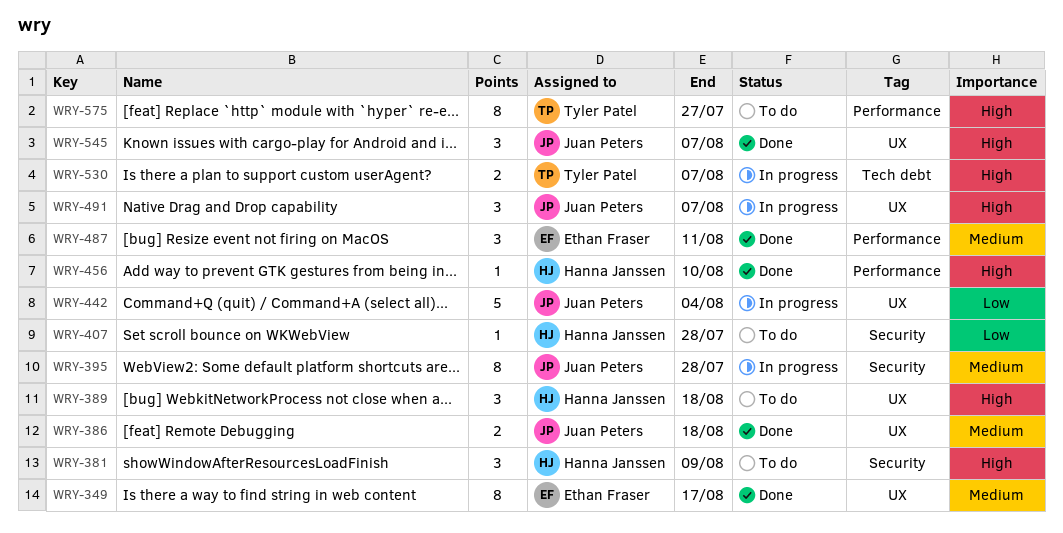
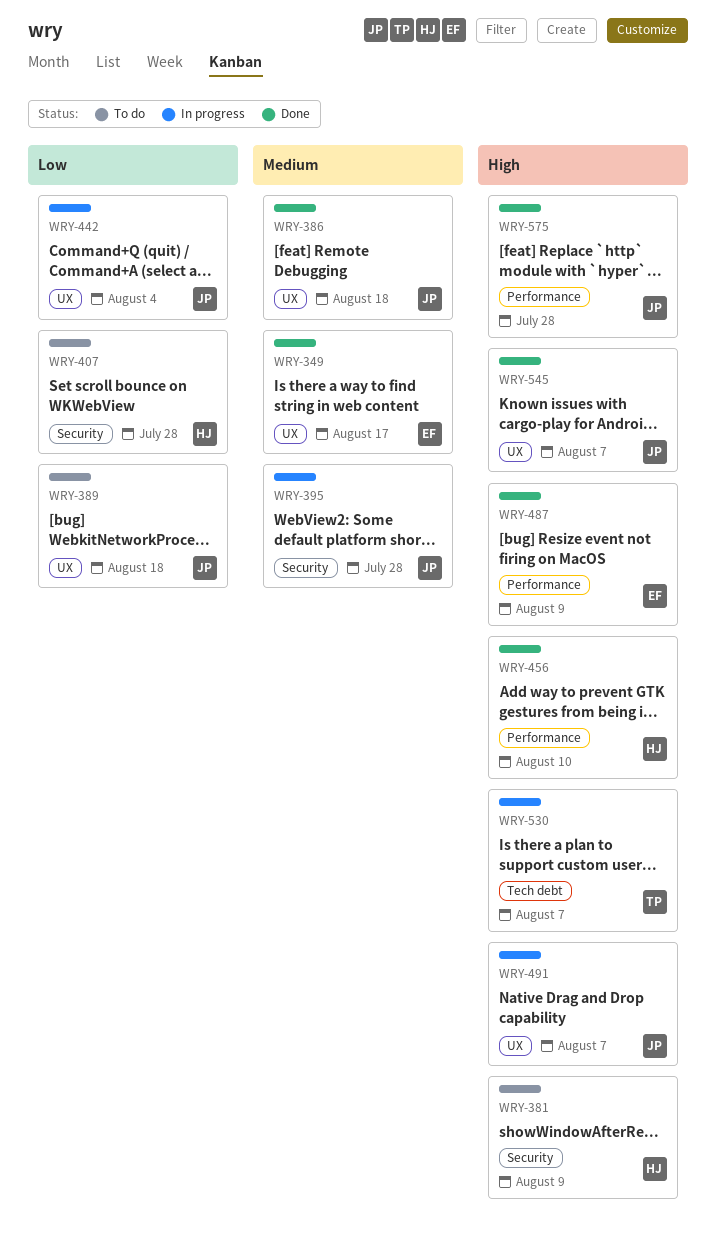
WRY-389, owner: Hanna Janssen -> Juan Peters
WRY-389, priority: High -> Low
WRY-487, priority: Medium -> High
WRY-487, due: Aug 11 -> Aug 9
WRY-575, status: To do -> Done
WRY-575, owner: Tyler Patel -> Juan Peters
WRY-575, due: Jul 27 -> Jul 28

